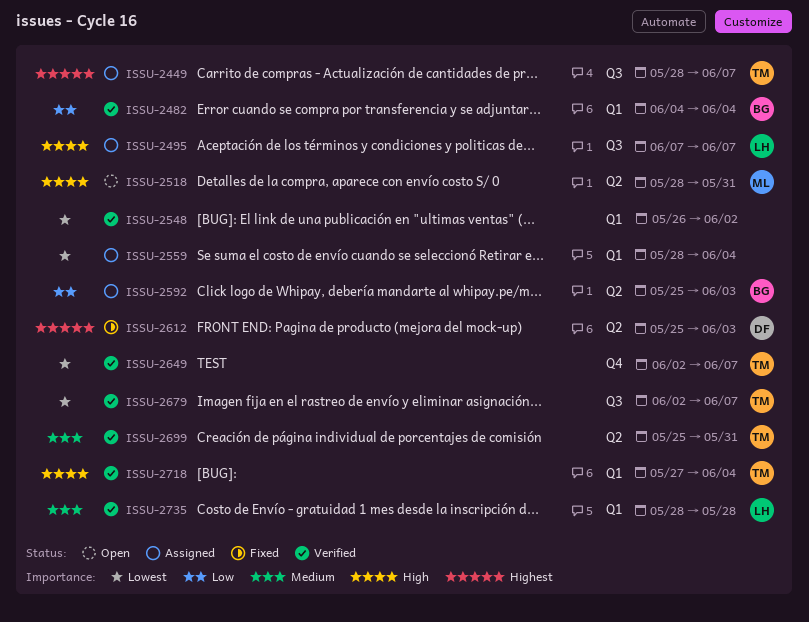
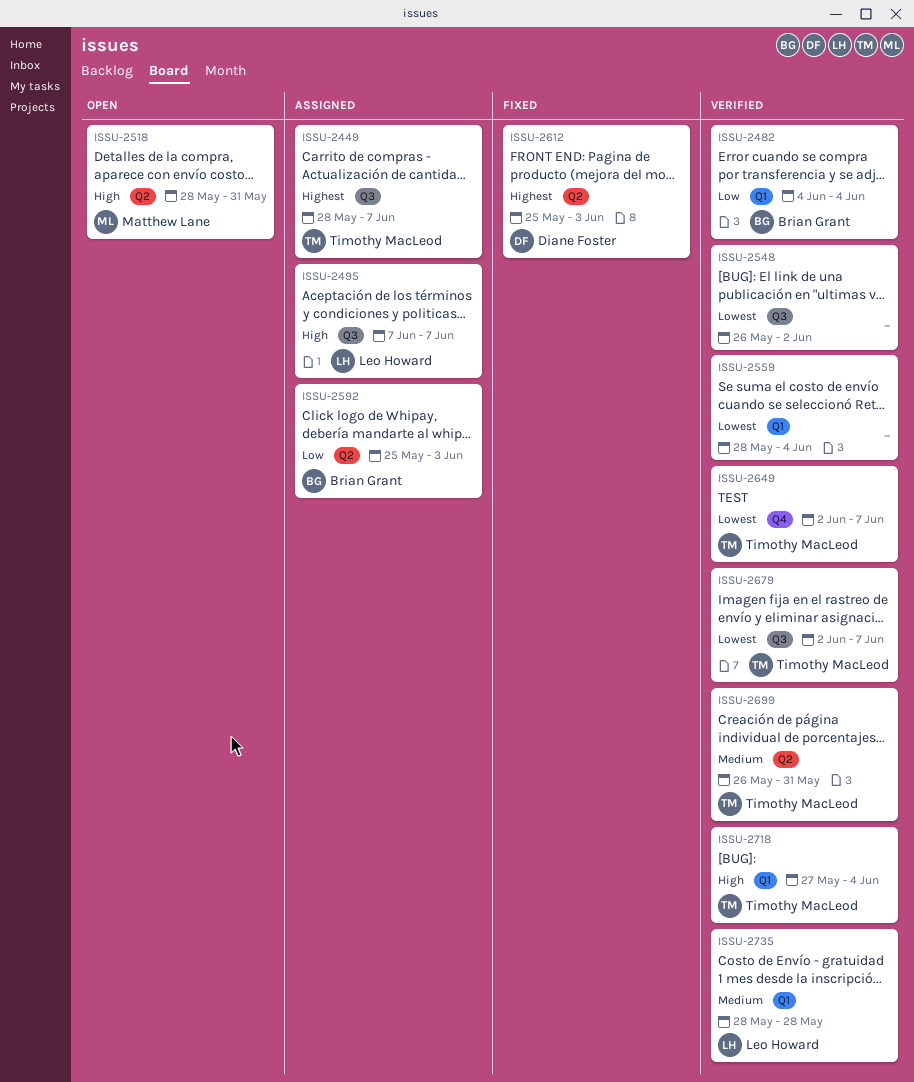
ISSU-2548, label: Q1 -> Q3
ISSU-2559, status: Assigned -> Verified
ISSU-2699, start: May 25 -> May 26

